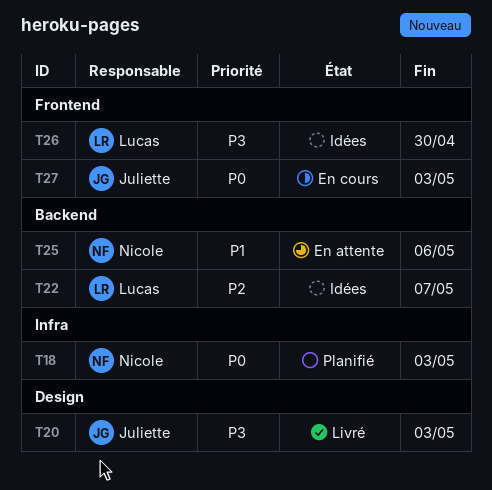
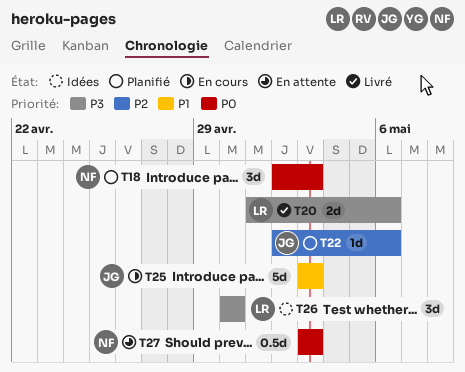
T20, owner: Juliette -> Lucas
T20, due: May 3 -> May 6
T22, status: Idées -> Planifié
T22, owner: Lucas -> Juliette
T22, due: May 7 -> May 6
T25, status: En attente -> En cours
T25, owner: Nicole -> Juliette
T25, due: May 6 -> May 3
T27, status: En cours -> En attente
T27, owner: Juliette -> Nicole

